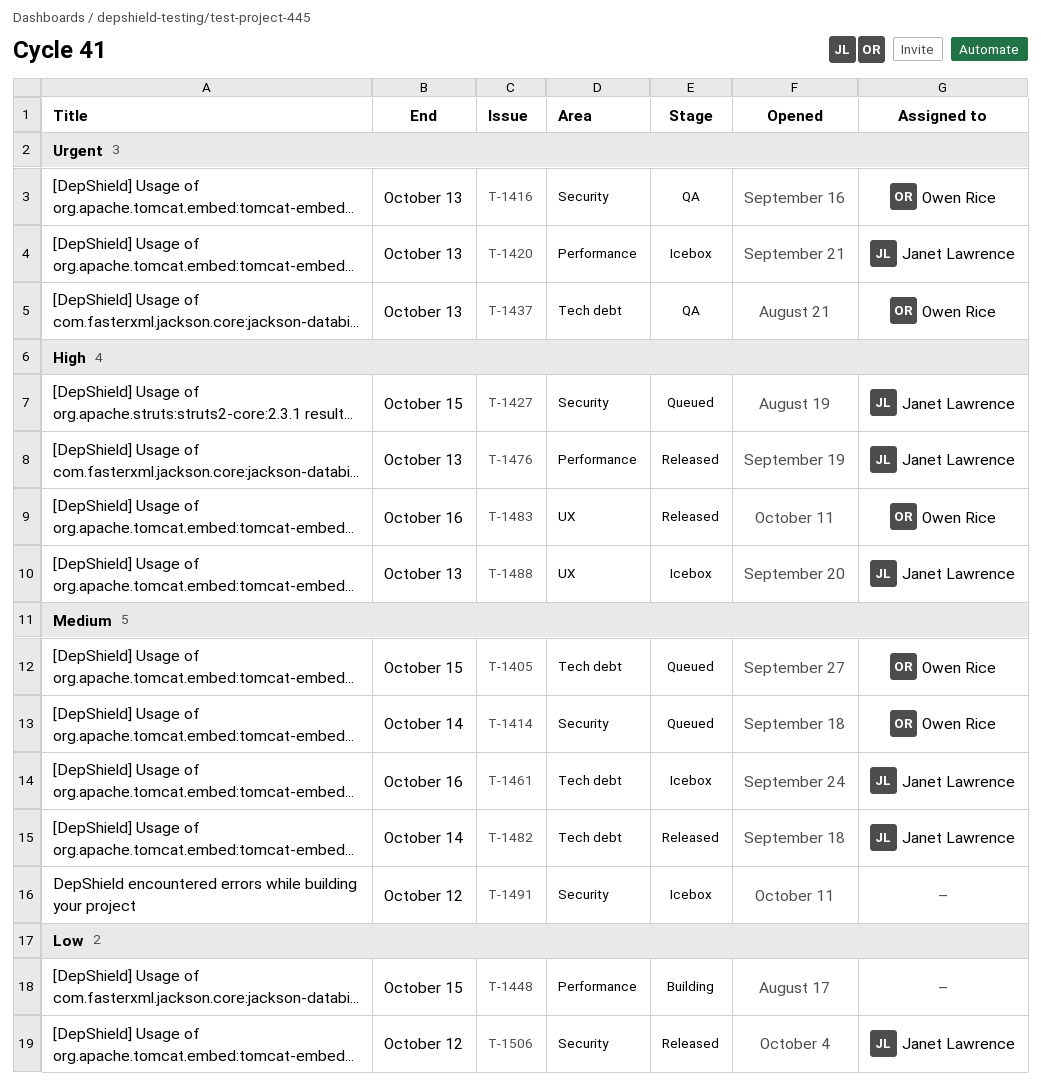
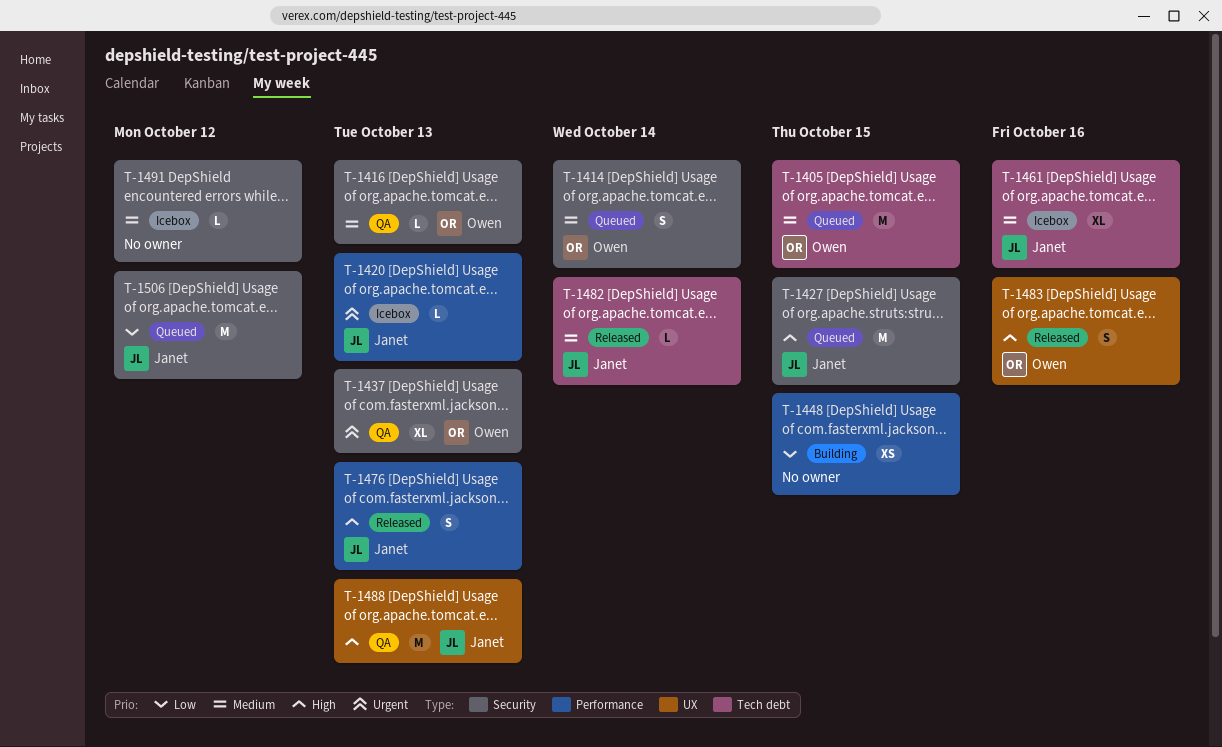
T-1416, priority: Urgent -> Medium
T-1437, label: Tech debt -> Security
T-1488, status: Icebox -> QA
T-1506, status: Released -> Queued

